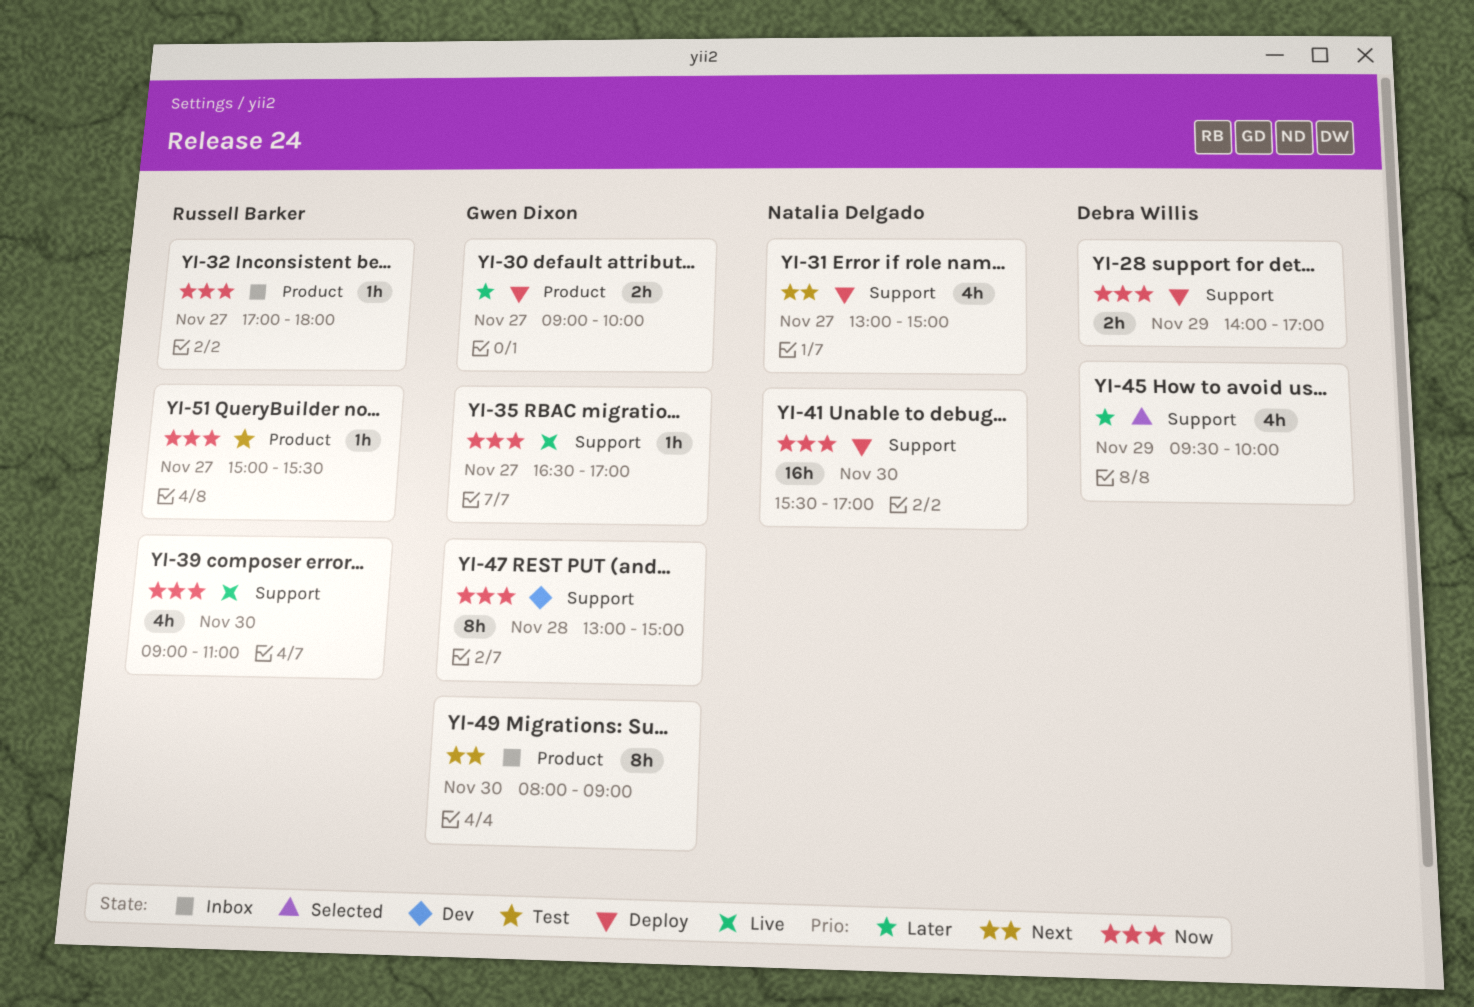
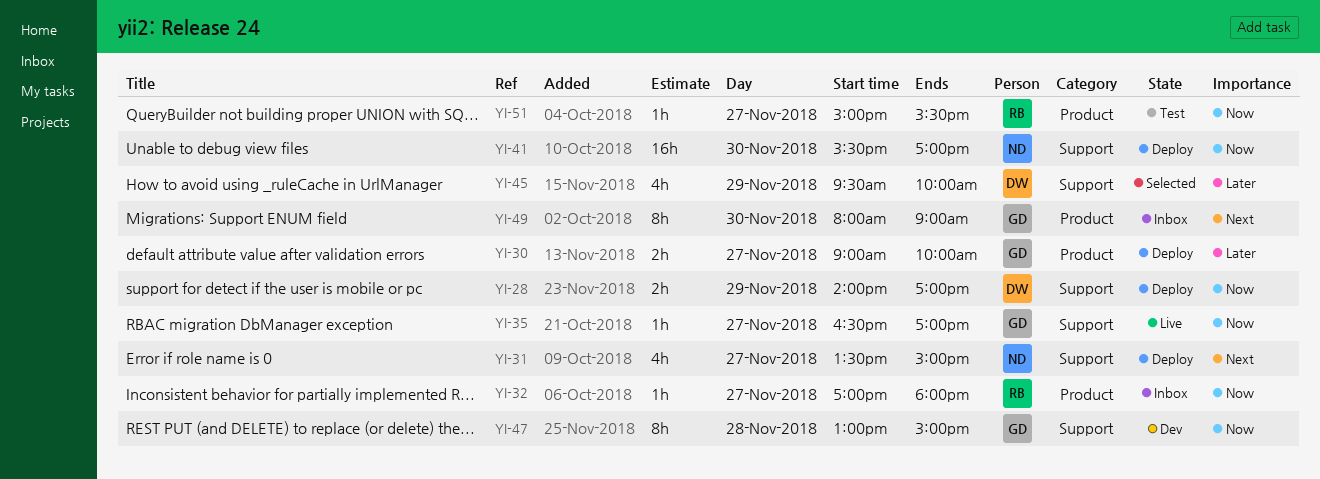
YI-31, begins: 13:00 -> 13:30
YI-39: present -> none

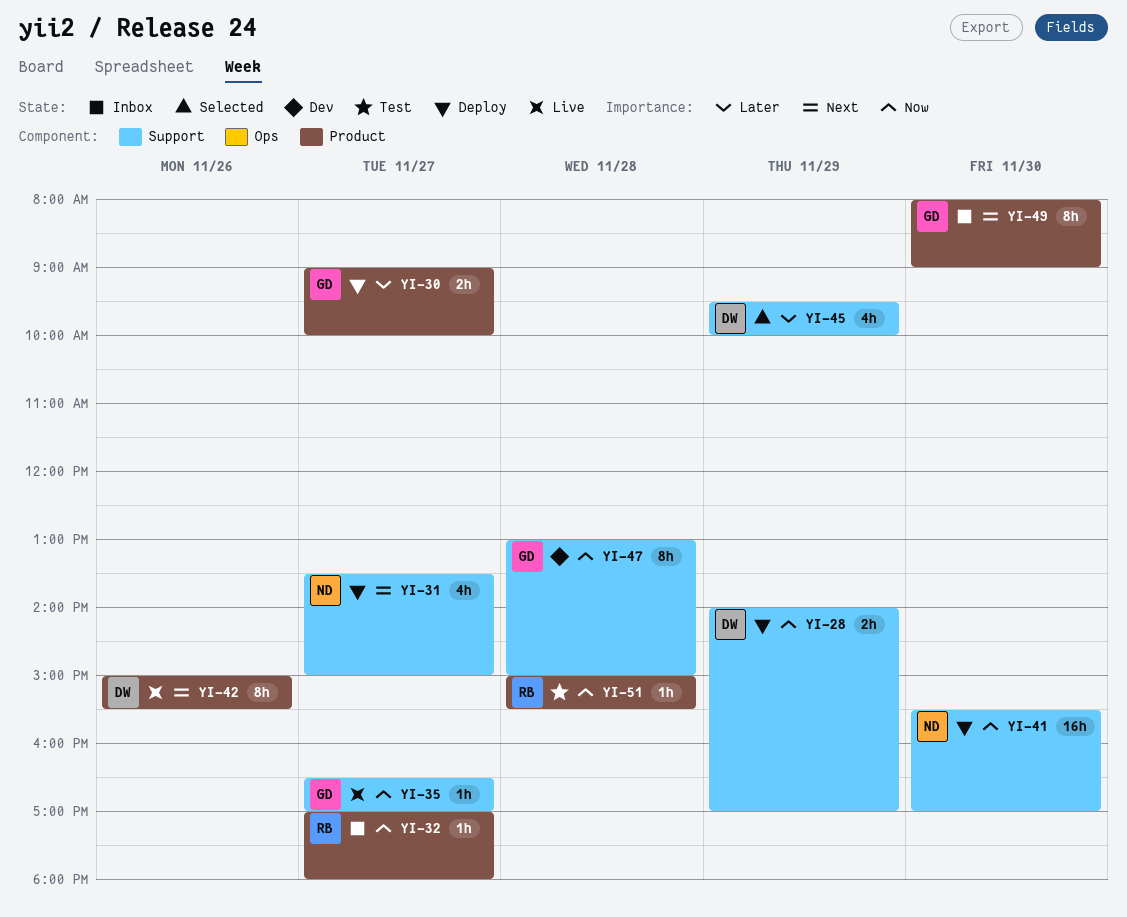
YI-42: none -> present
YI-51, day: Nov 27 -> Nov 28

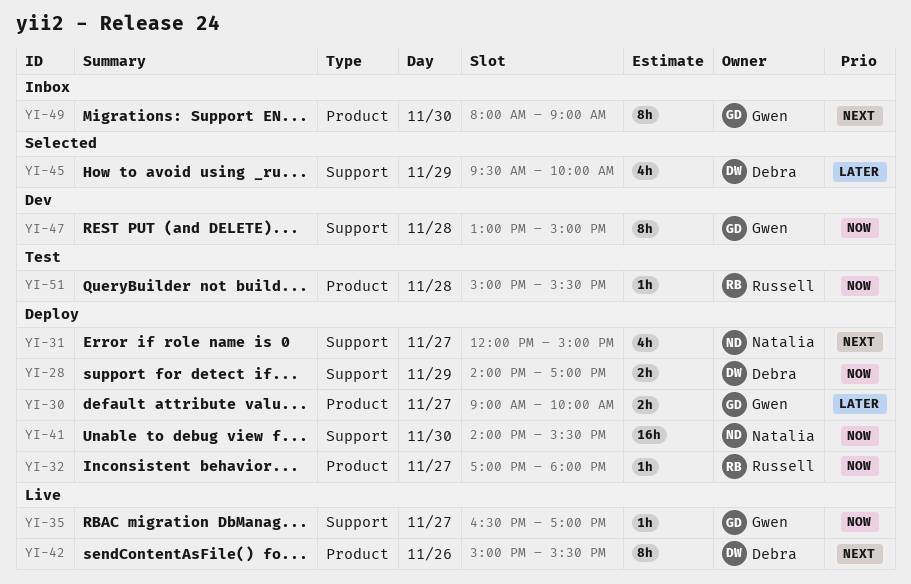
YI-31, begins: 13:30 -> 12:00
YI-32, status: Inbox -> Deploy
YI-41, begins: 15:30 -> 14:00
YI-41, ends: 17:00 -> 15:30

